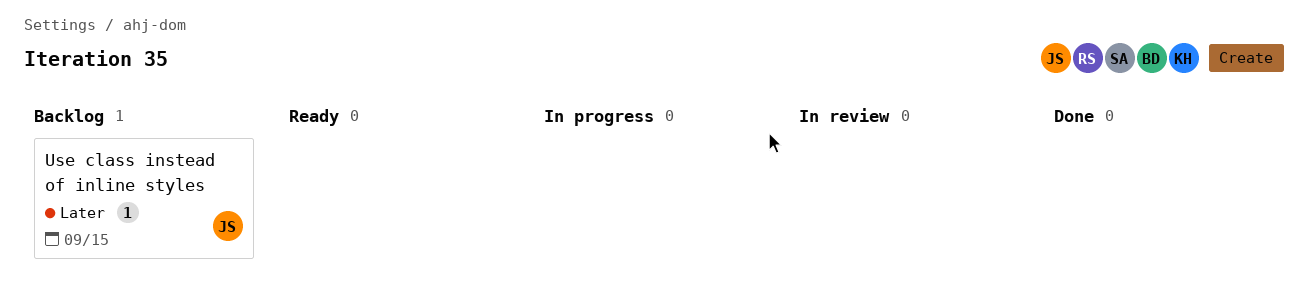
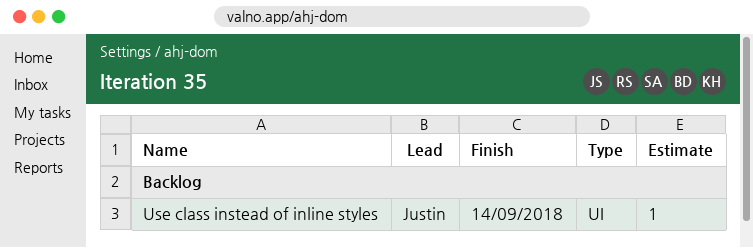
Use class instead of inline styles, due: Sep 15 -> Sep 14

